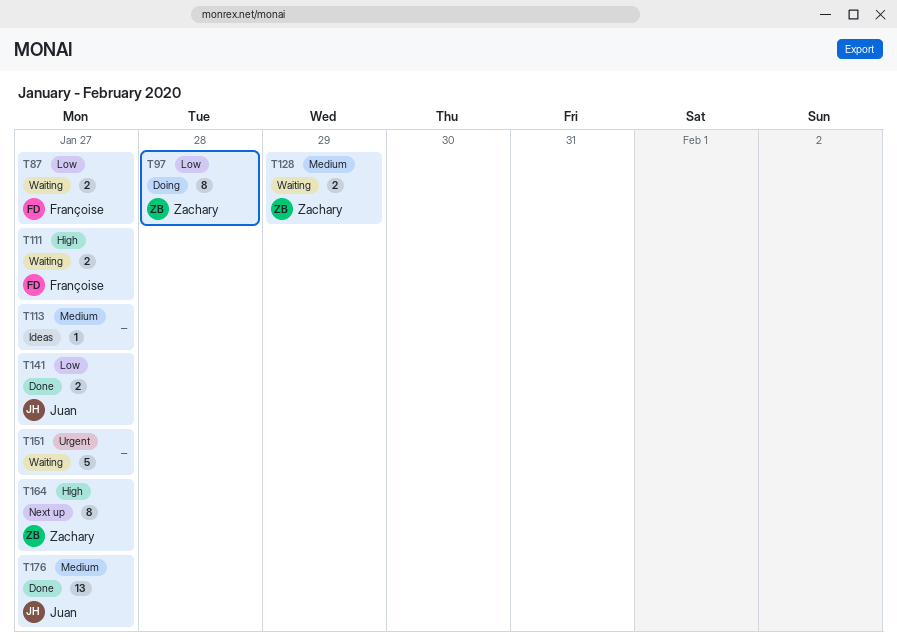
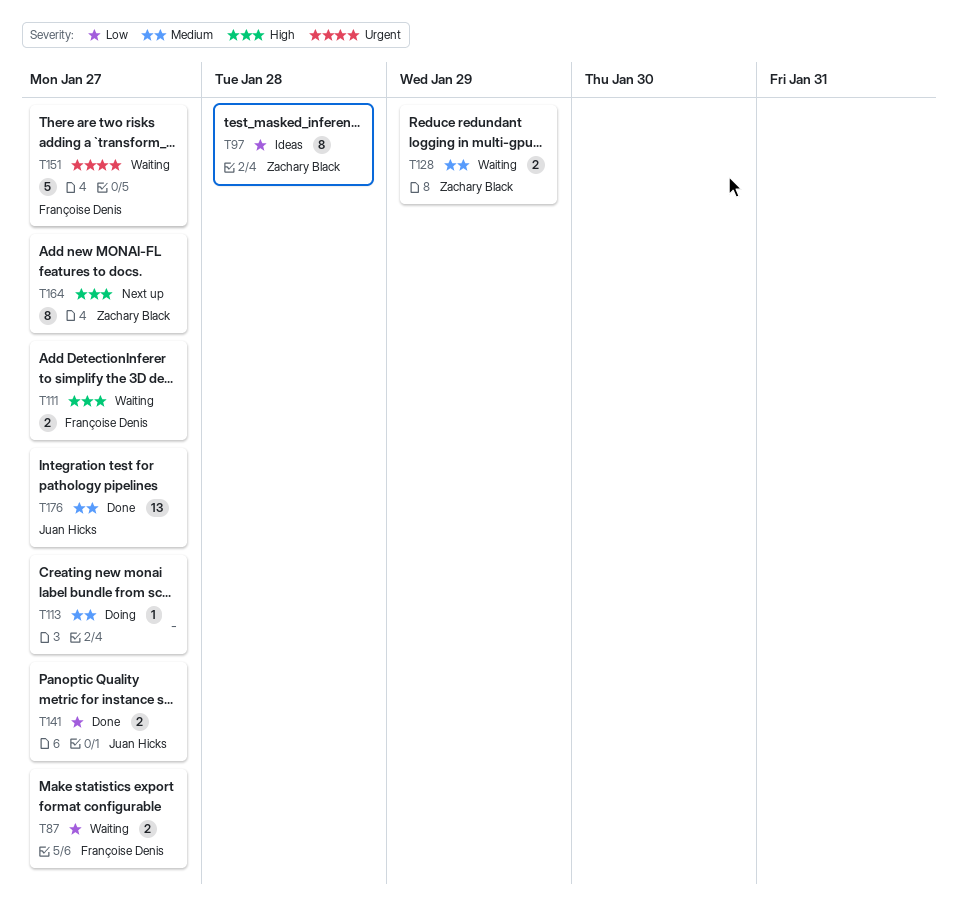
T97, status: Doing -> Ideas
T113, status: Ideas -> Doing
T151, owner: none -> Françoise Denis

